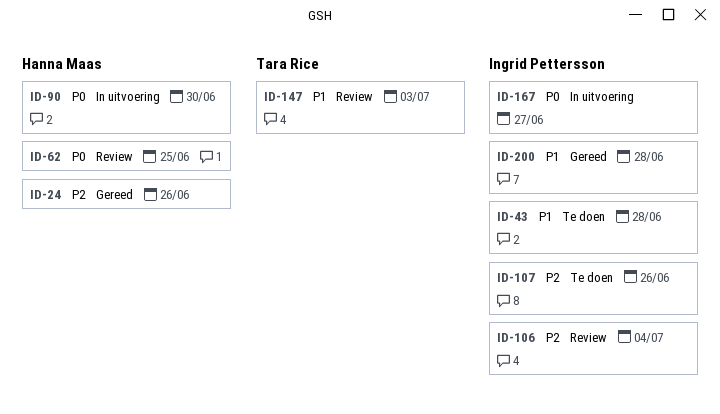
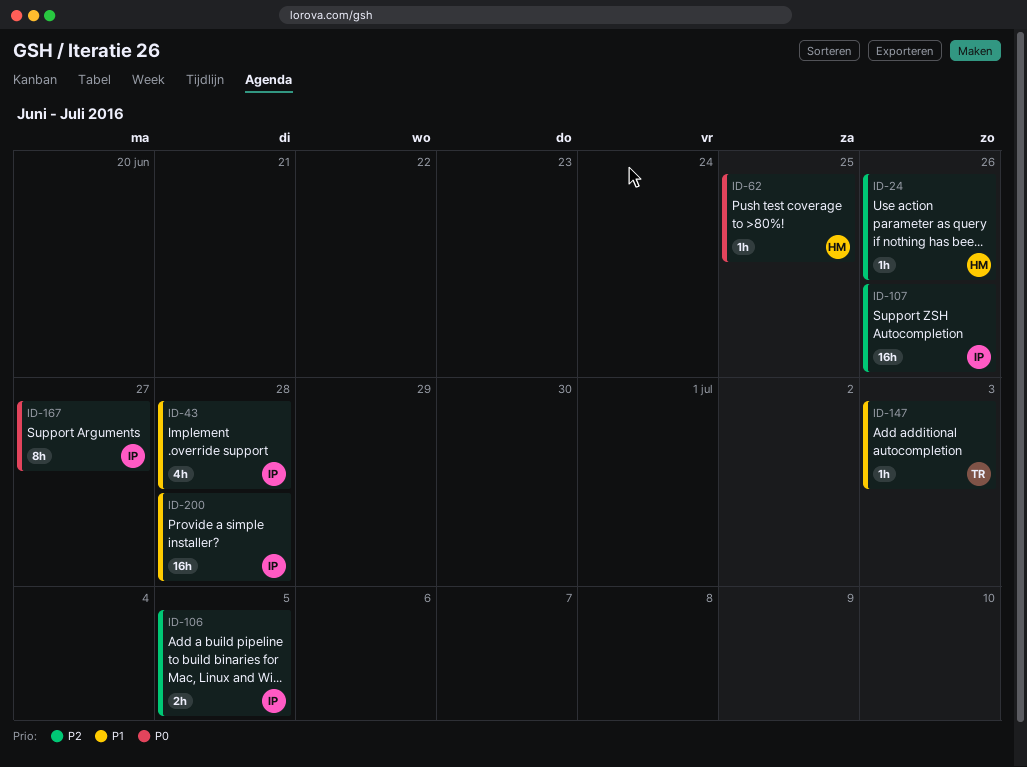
ID-90: present -> none
ID-106, due: Jul 4 -> Jul 5

